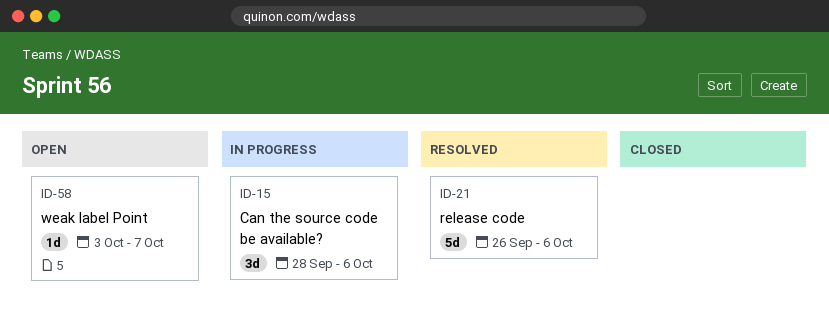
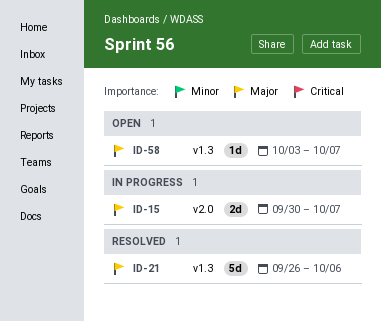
ID-15, estimate: 3d -> 2d
ID-15, start: Sep 28 -> Sep 30
ID-15, due: Oct 6 -> Oct 7

